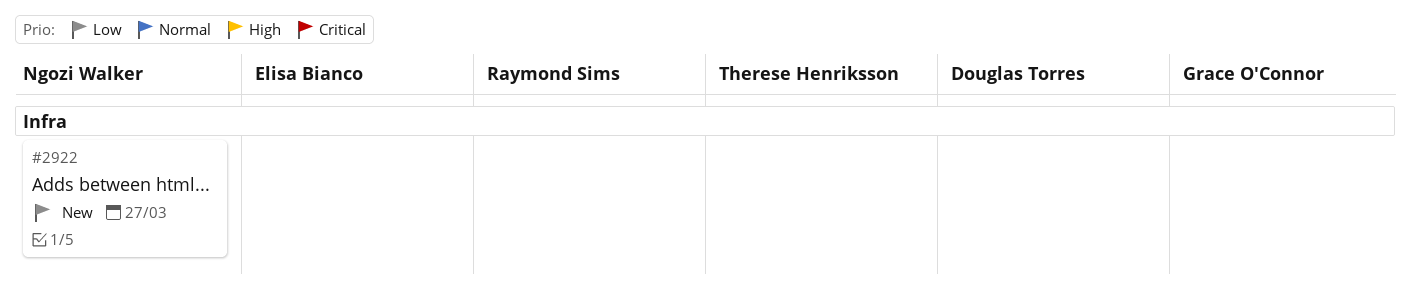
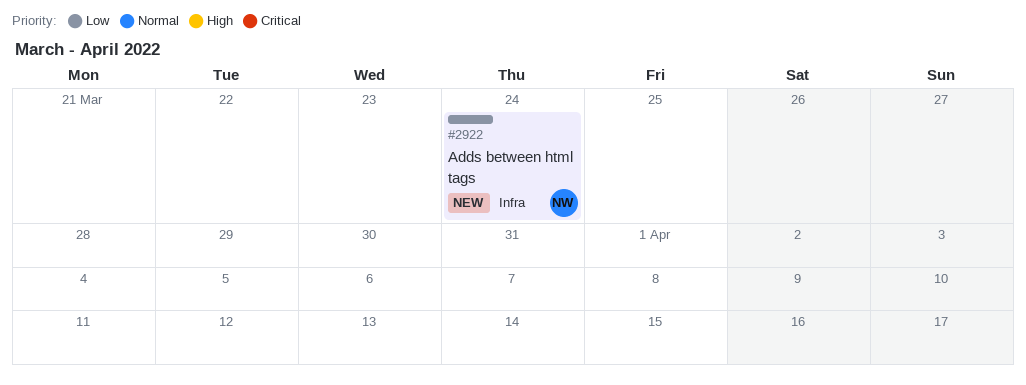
#2922, due: Mar 27 -> Mar 24

